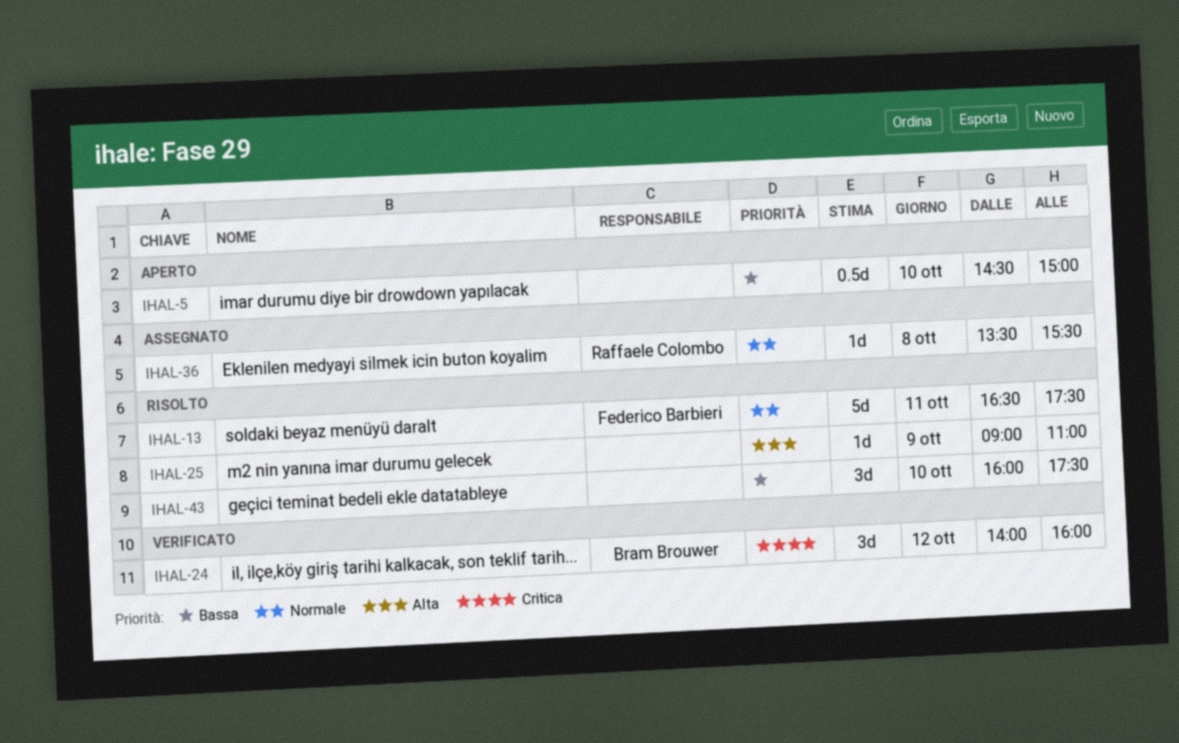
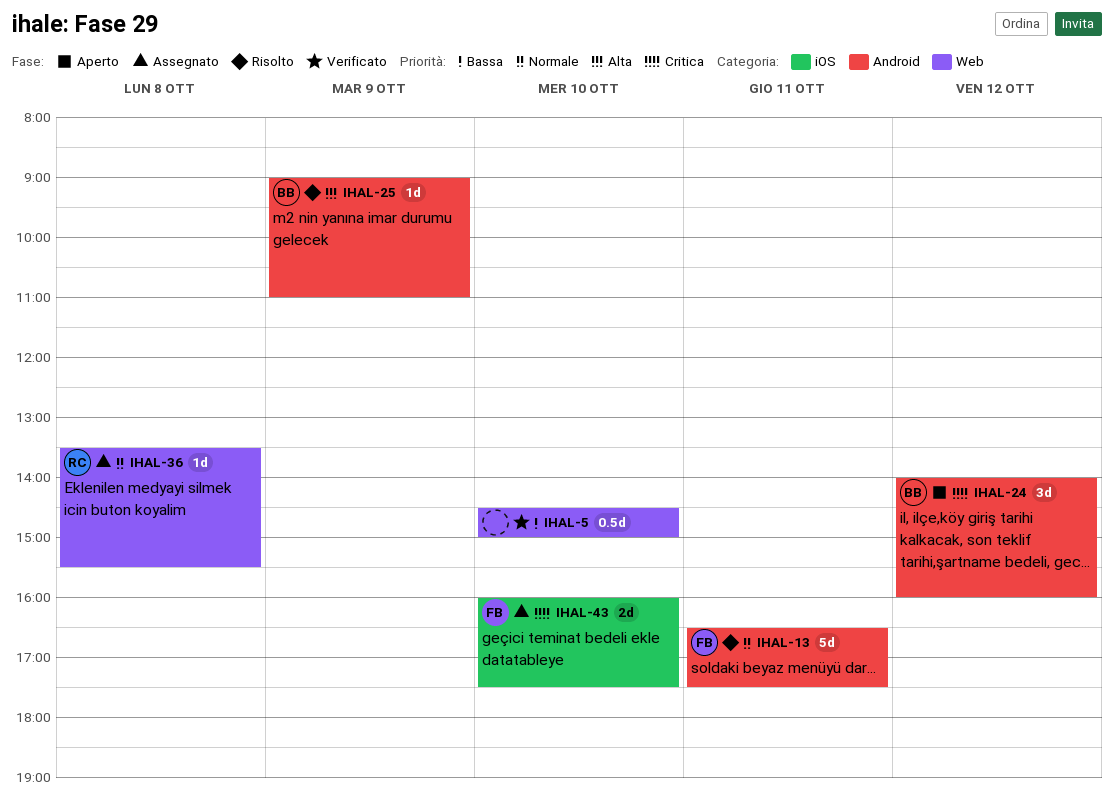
IHAL-5, status: Aperto -> Verificato
IHAL-24, status: Verificato -> Aperto
IHAL-25, owner: none -> Bram Brouwer
IHAL-43, status: Risolto -> Assegnato
IHAL-43, owner: none -> Federico Barbieri
IHAL-43, priority: Bassa -> Critica
IHAL-43, estimate: 3d -> 2d

